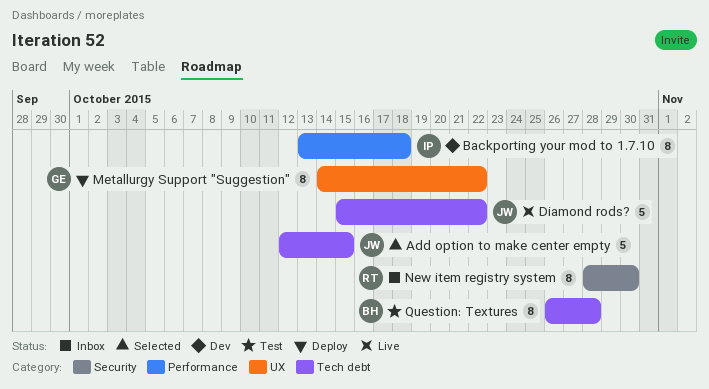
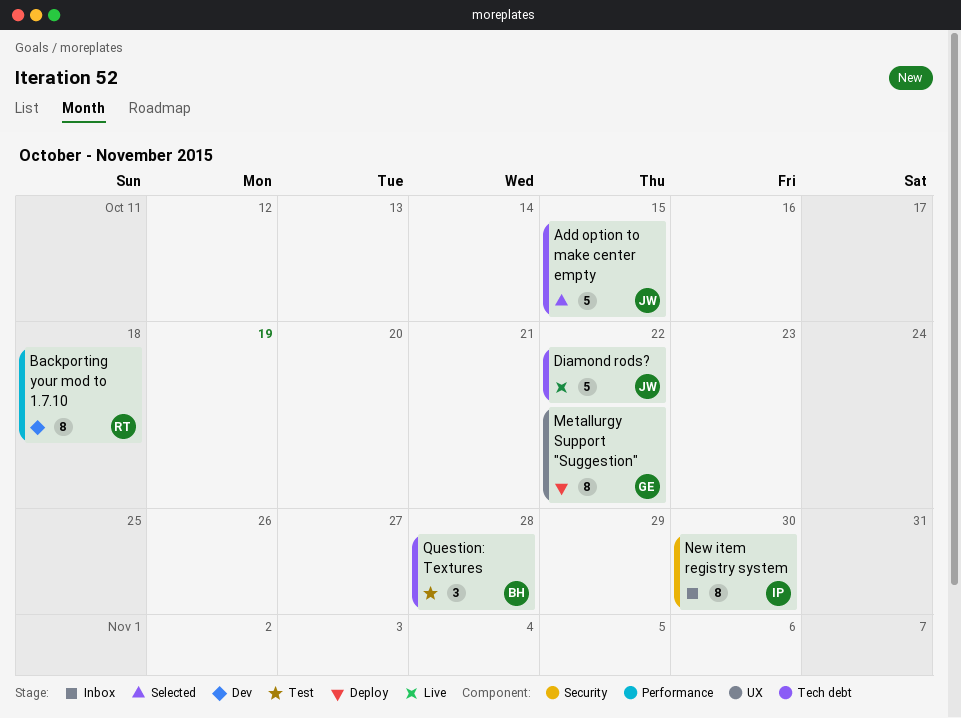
Backporting your mod to 1.7.10, owner: IP -> RT
New item registry system, owner: RT -> IP
Question: Textures, estimate: 8 -> 3

